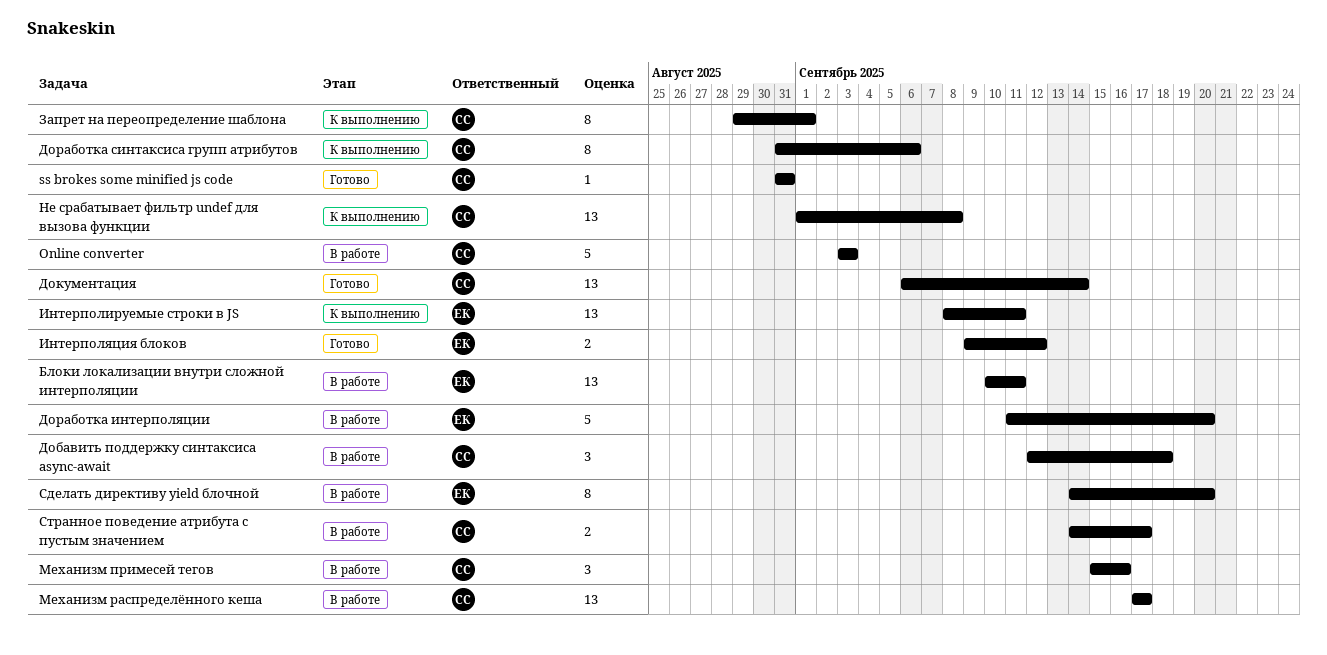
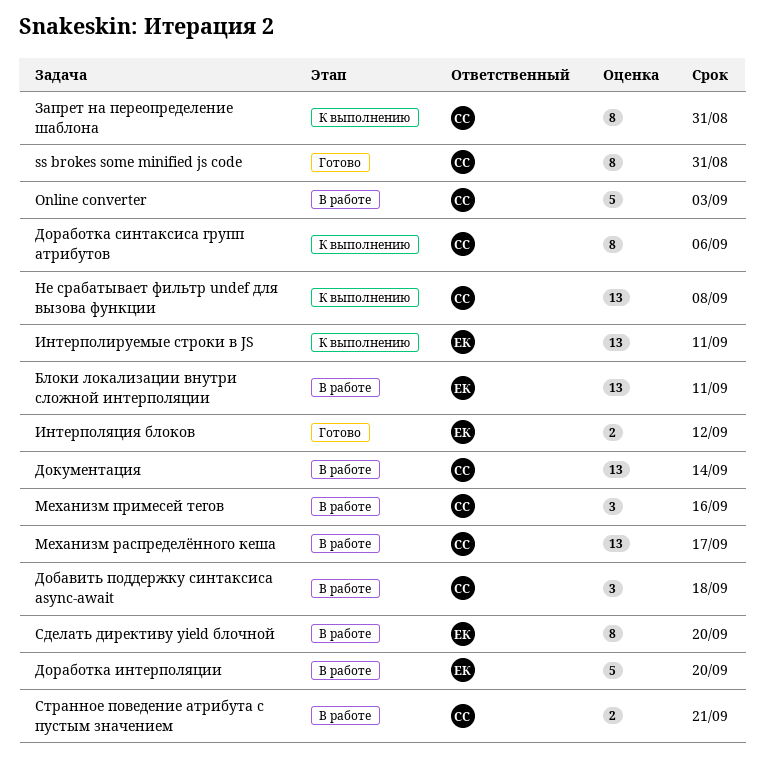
ss brokes some minified js code, estimate: 1 -> 8
Документация, status: Готово -> В работе
Запрет на переопределение шаблона, due: Sep 1 -> Aug 31
Странное поведение атрибута с пустым значением, due: Sep 17 -> Sep 21

